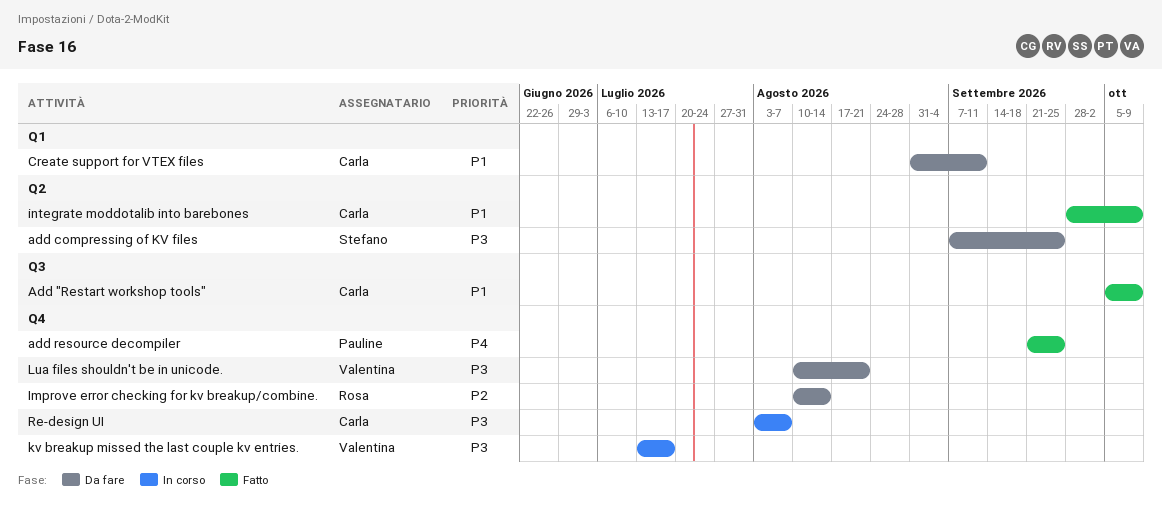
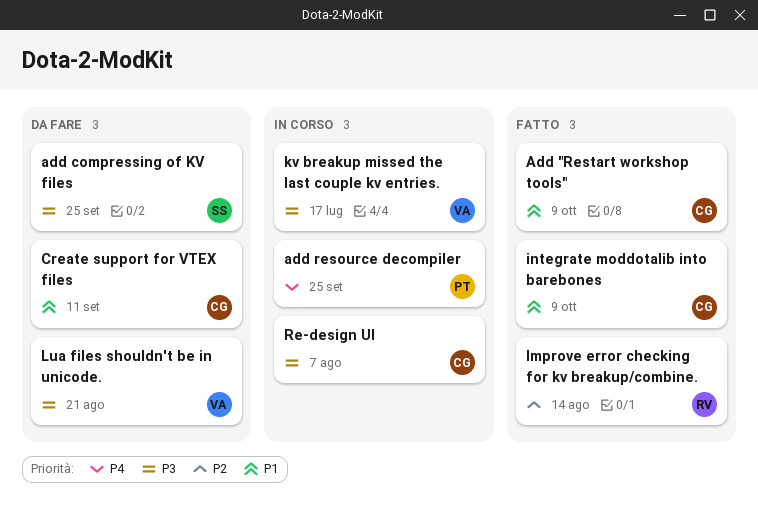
add resource decompiler, status: Fatto -> In corso
Improve error checking for kv breakup/combine., status: Da fare -> Fatto

